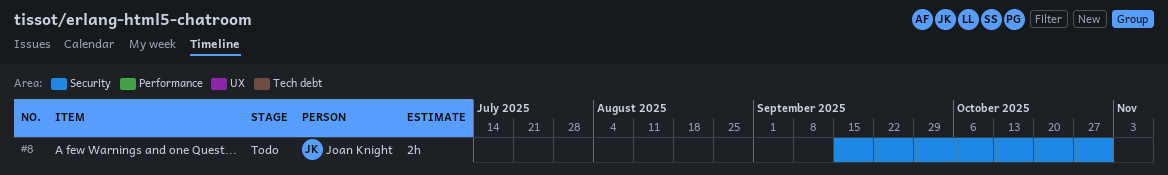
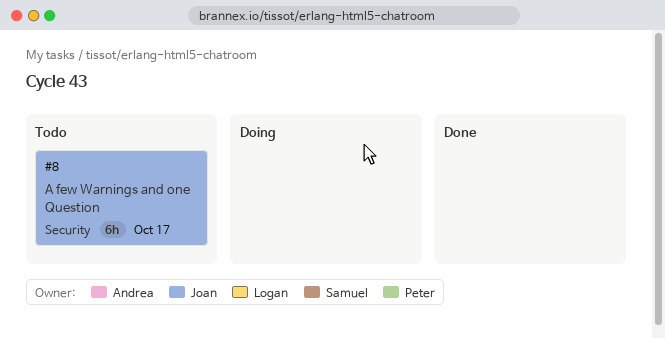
#8, estimate: 2h -> 6h
#8, due: Oct 31 -> Oct 17

